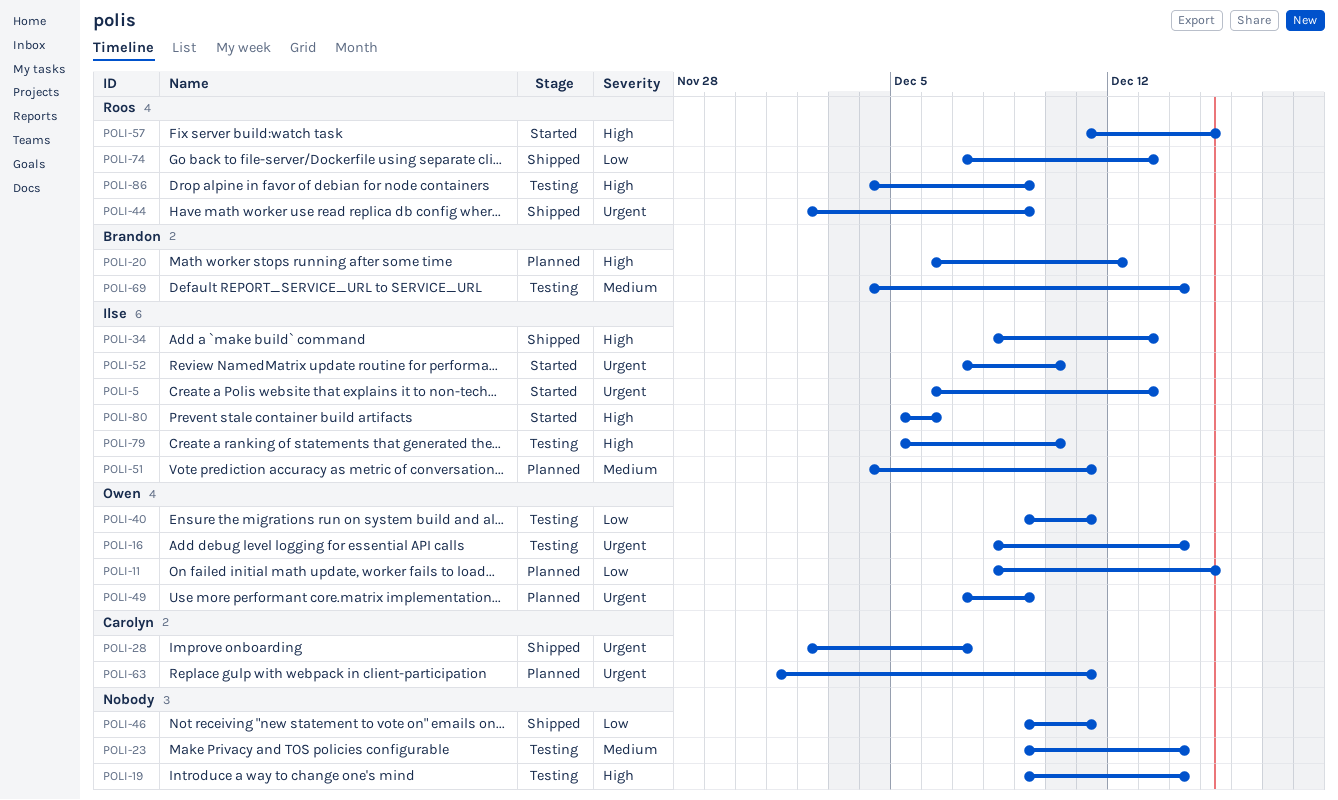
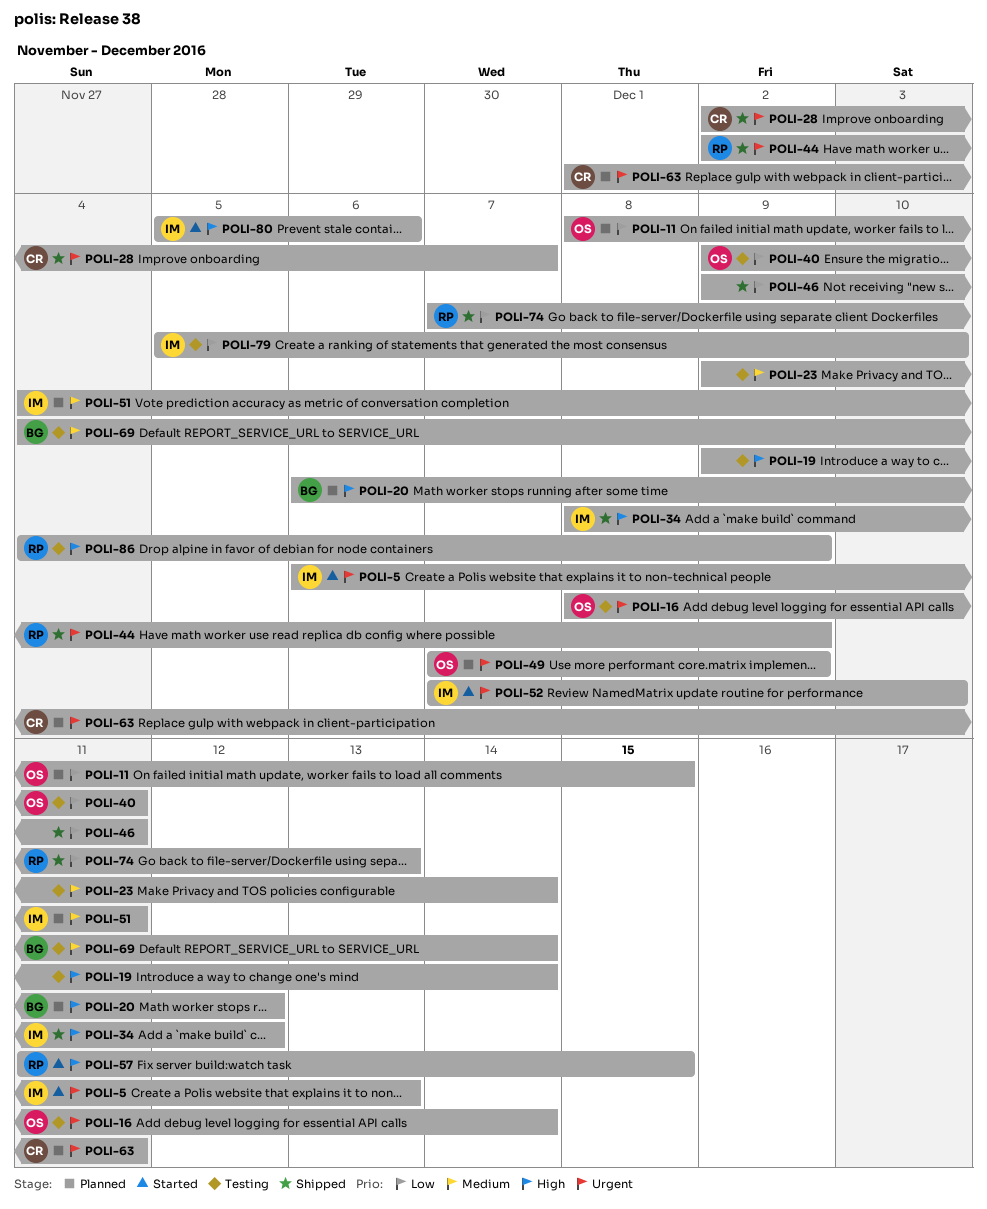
POLI-34, due: Dec 13 -> Dec 12
POLI-79, priority: High -> Low

